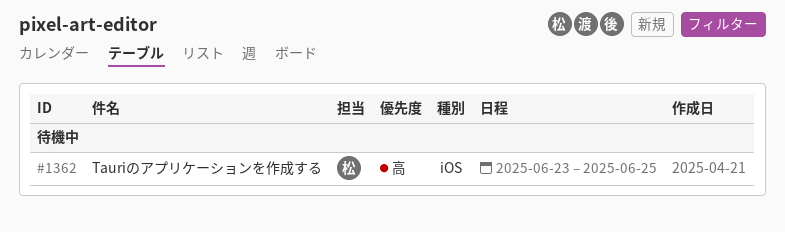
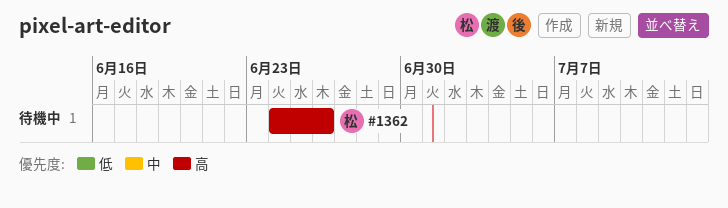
#1362, start: Jun 23 -> Jun 24
#1362, due: Jun 25 -> Jun 26

